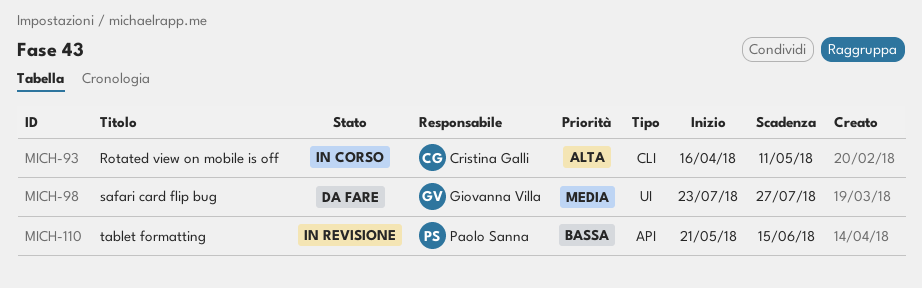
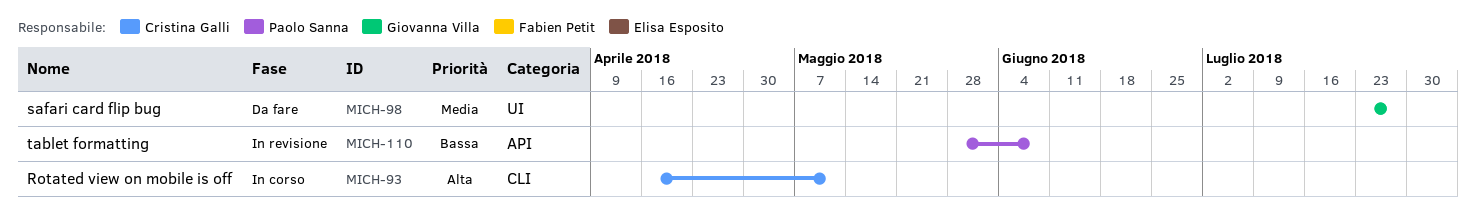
MICH-110, start: May 21 -> May 28
MICH-110, due: Jun 15 -> Jun 8

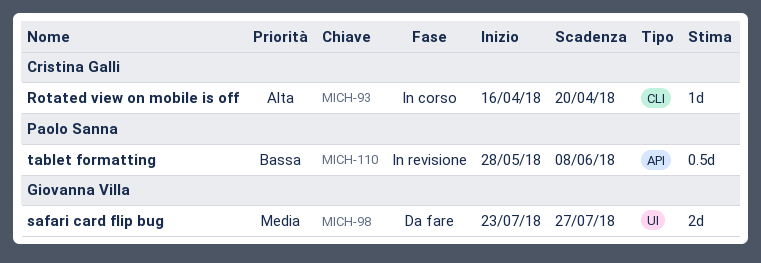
MICH-93, due: May 11 -> Apr 20

